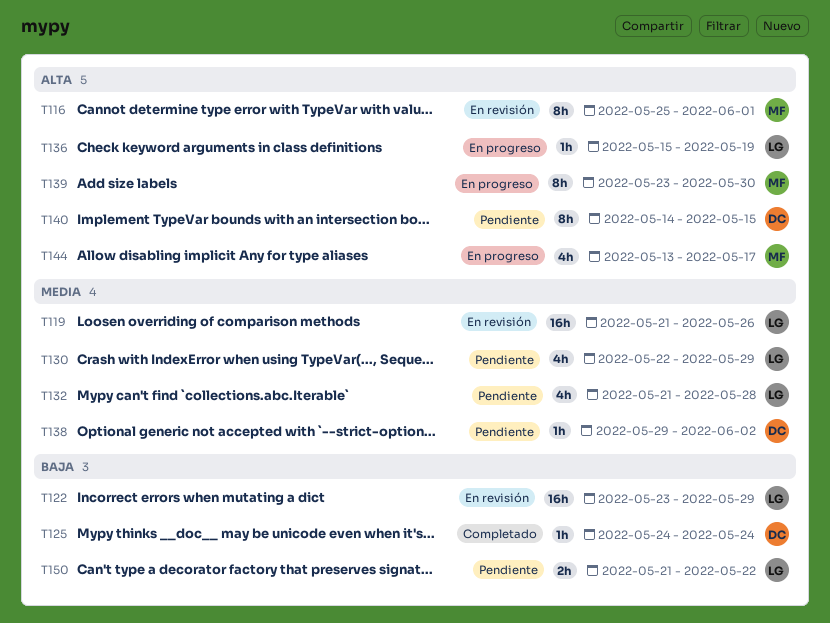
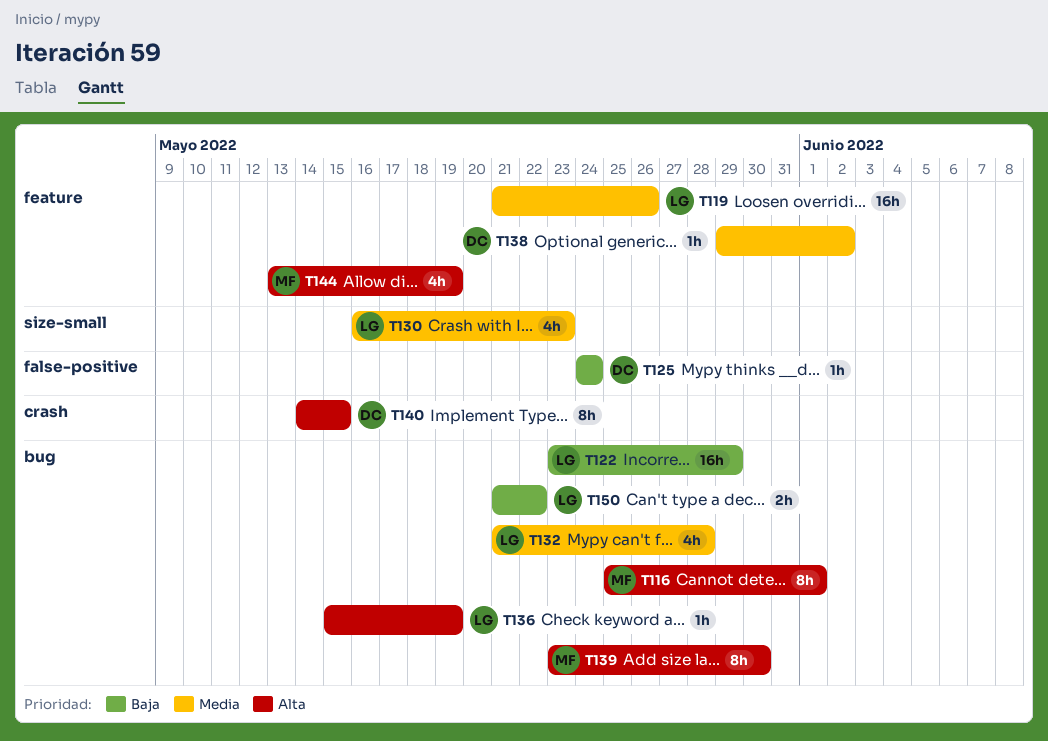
T130, start: May 22 -> May 16
T130, due: May 29 -> May 23
T144, due: May 17 -> May 19

